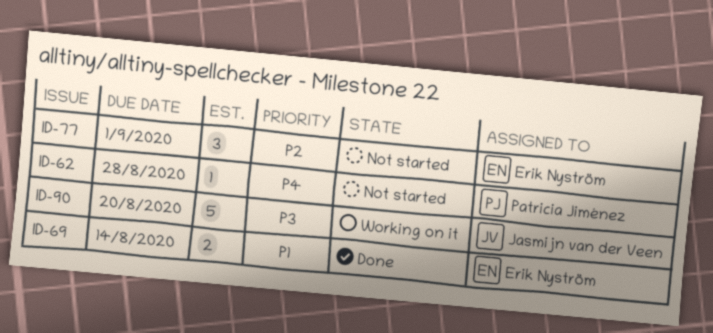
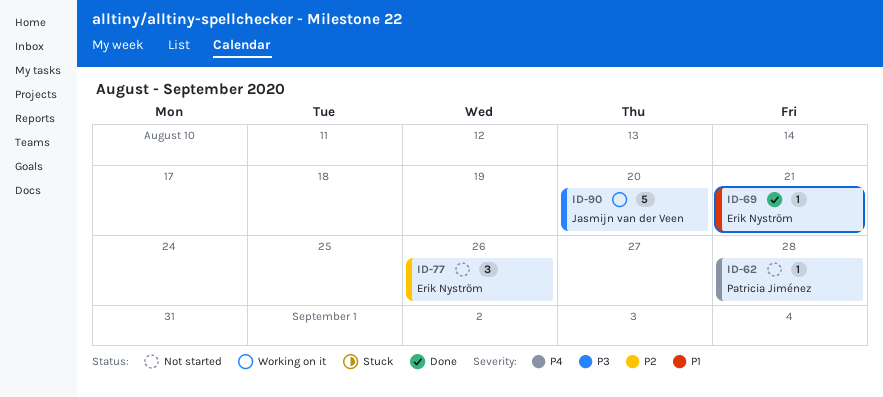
ID-69, estimate: 2 -> 1
ID-69, due: Aug 14 -> Aug 21
ID-77, due: Sep 1 -> Aug 26

